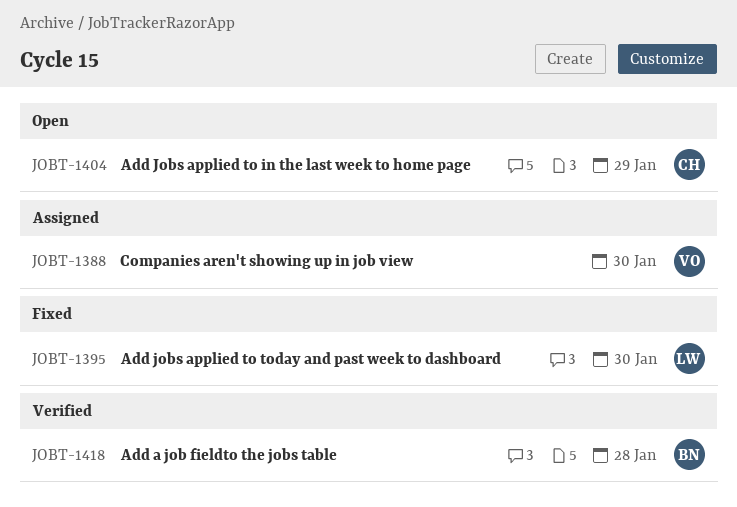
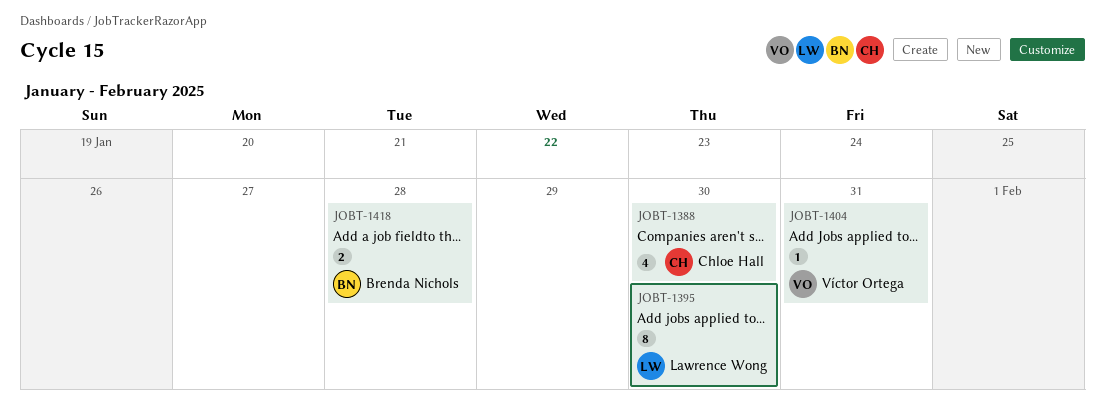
JOBT-1388, owner: Víctor Ortega -> Chloe Hall
JOBT-1404, owner: Chloe Hall -> Víctor Ortega
JOBT-1404, due: Jan 29 -> Jan 31

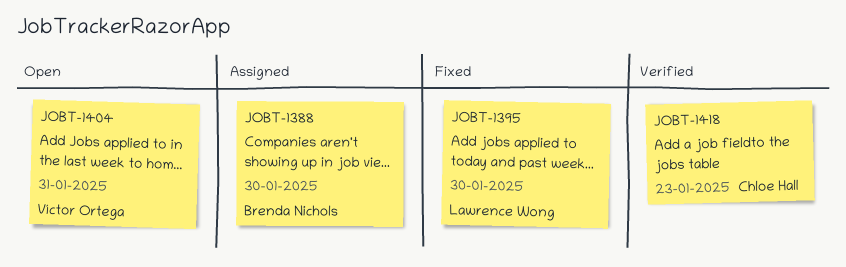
JOBT-1388, owner: Chloe Hall -> Brenda Nichols
JOBT-1418, owner: Brenda Nichols -> Chloe Hall
JOBT-1418, due: Jan 28 -> Jan 23

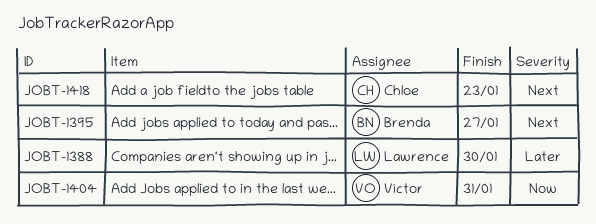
JOBT-1388, owner: Brenda Nichols -> Lawrence Wong
JOBT-1395, owner: Lawrence Wong -> Brenda Nichols
JOBT-1395, due: Jan 30 -> Jan 27

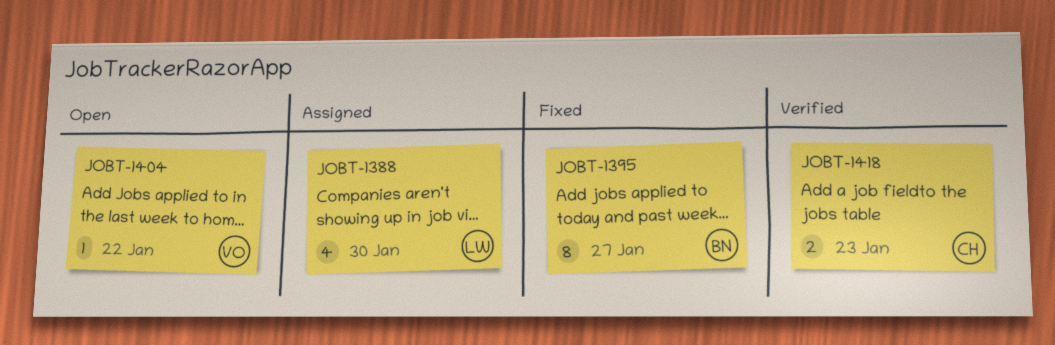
JOBT-1404, due: Jan 31 -> Jan 22

